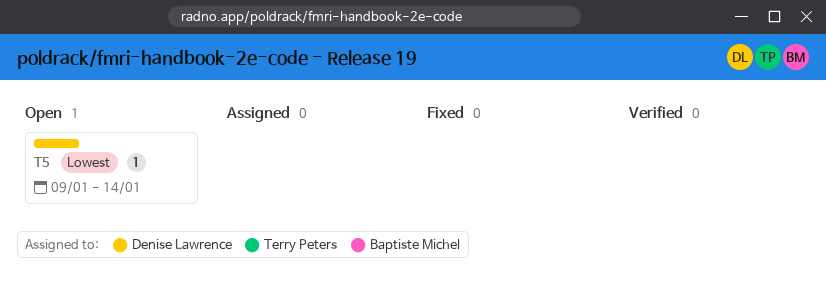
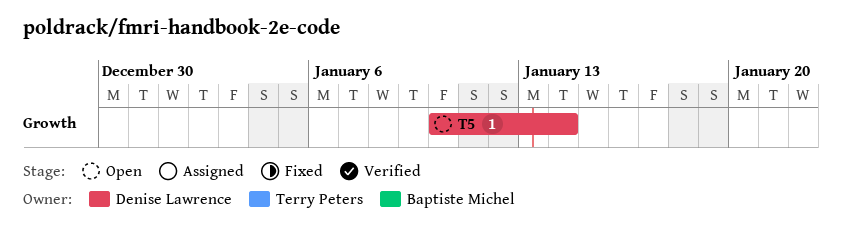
T5, start: Jan 9 -> Jan 10

